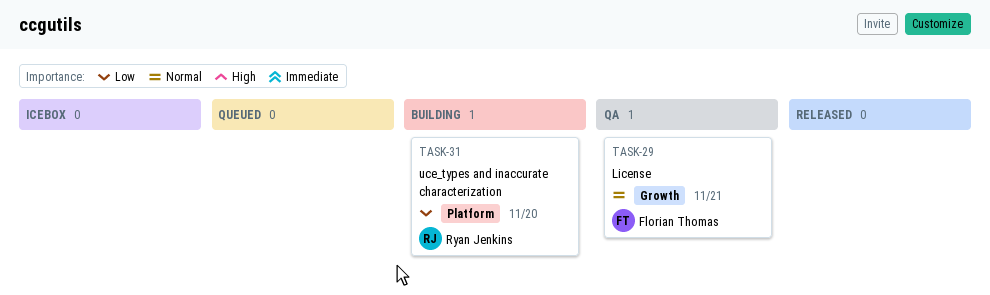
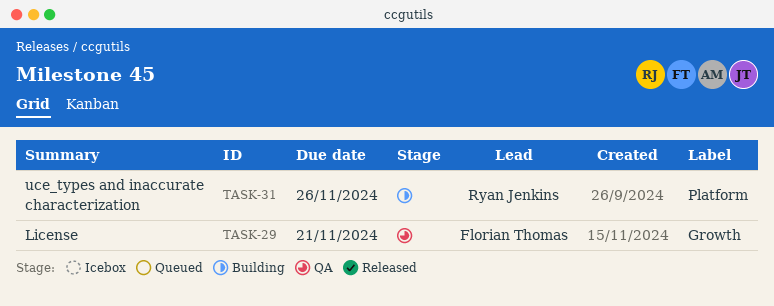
TASK-31, due: Nov 20 -> Nov 26

